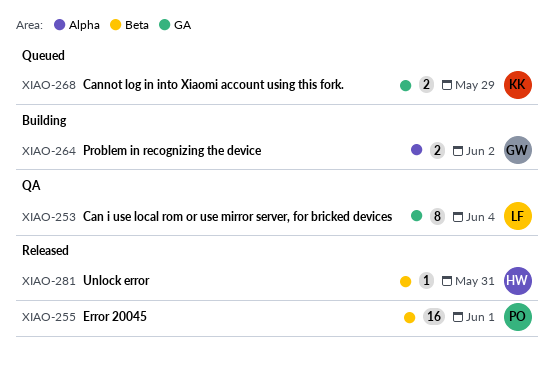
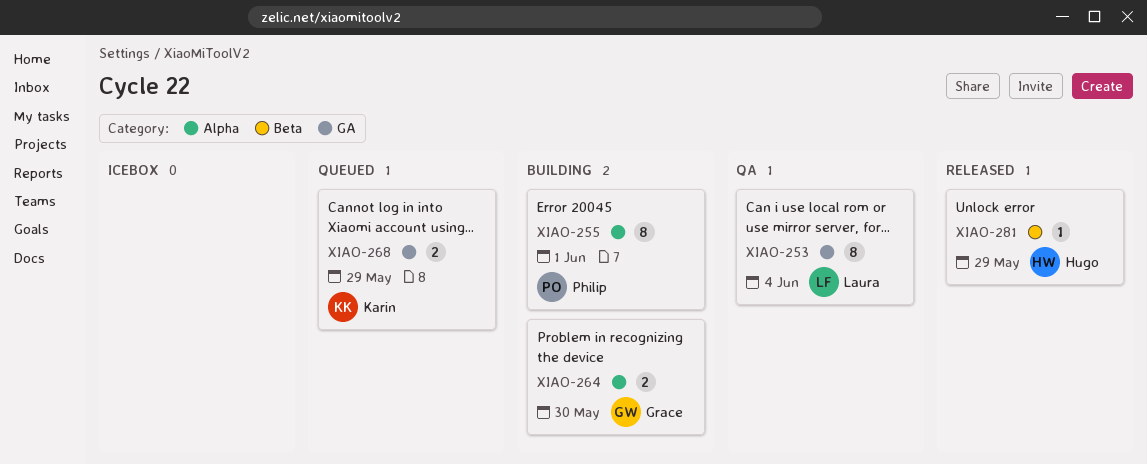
XIAO-255, status: Released -> Building
XIAO-255, label: Beta -> Alpha
XIAO-255, estimate: 16 -> 8
XIAO-264, due: Jun 2 -> May 30
XIAO-281, due: May 31 -> May 29

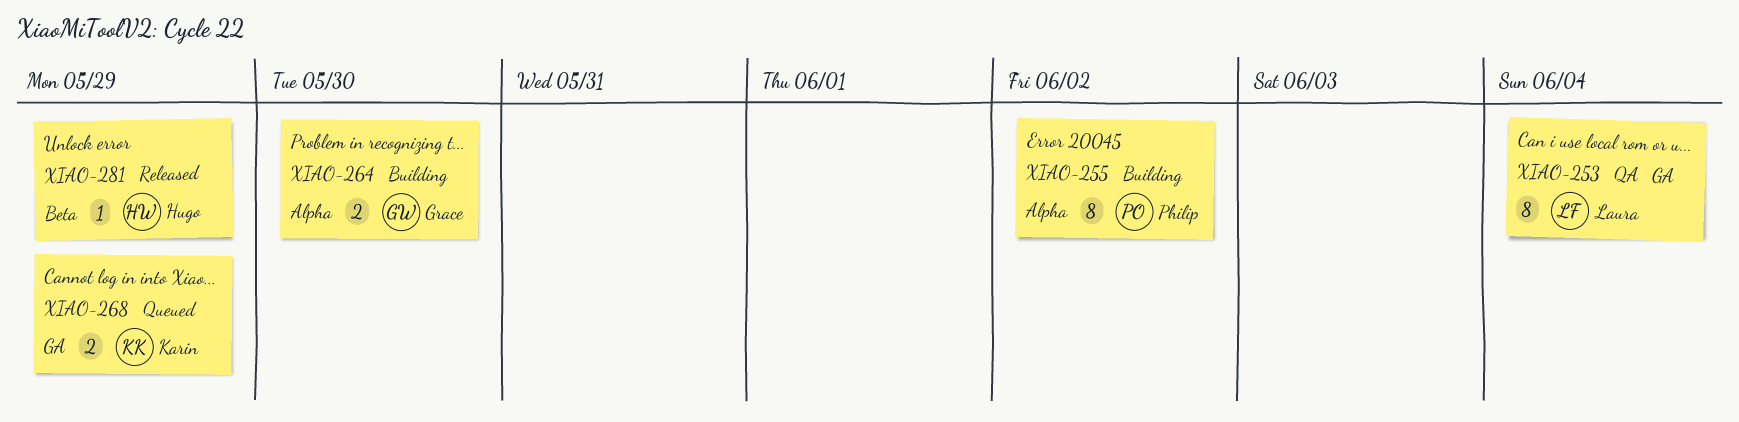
XIAO-255, due: Jun 1 -> Jun 2

